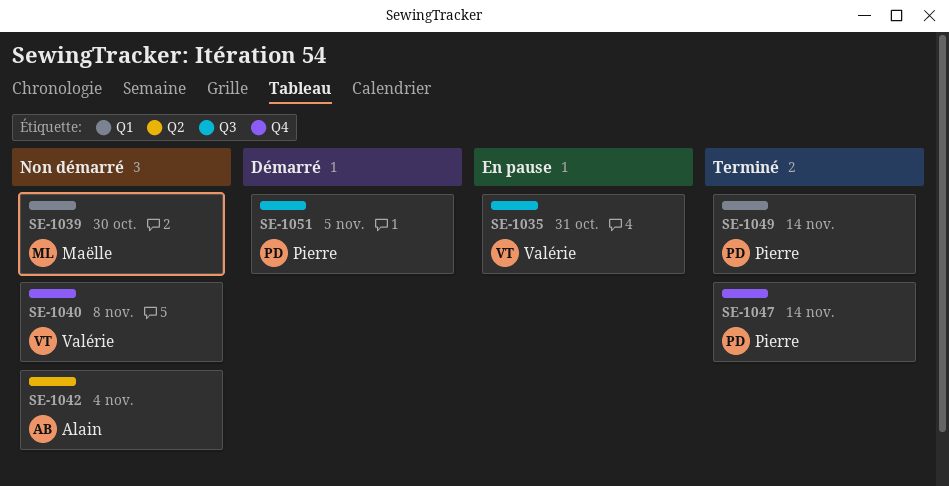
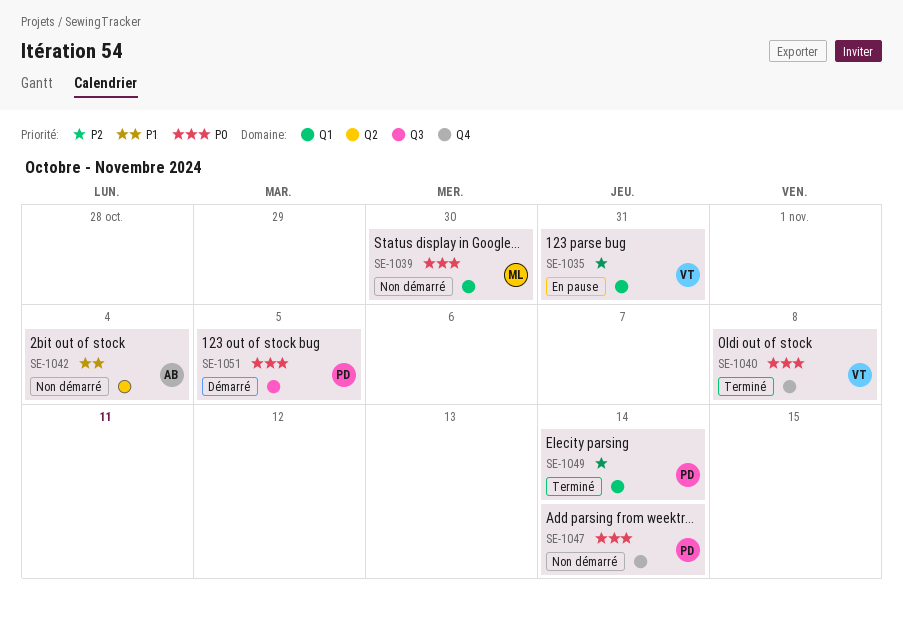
SE-1035, label: Q3 -> Q1
SE-1040, status: Non démarré -> Terminé
SE-1047, status: Terminé -> Non démarré

